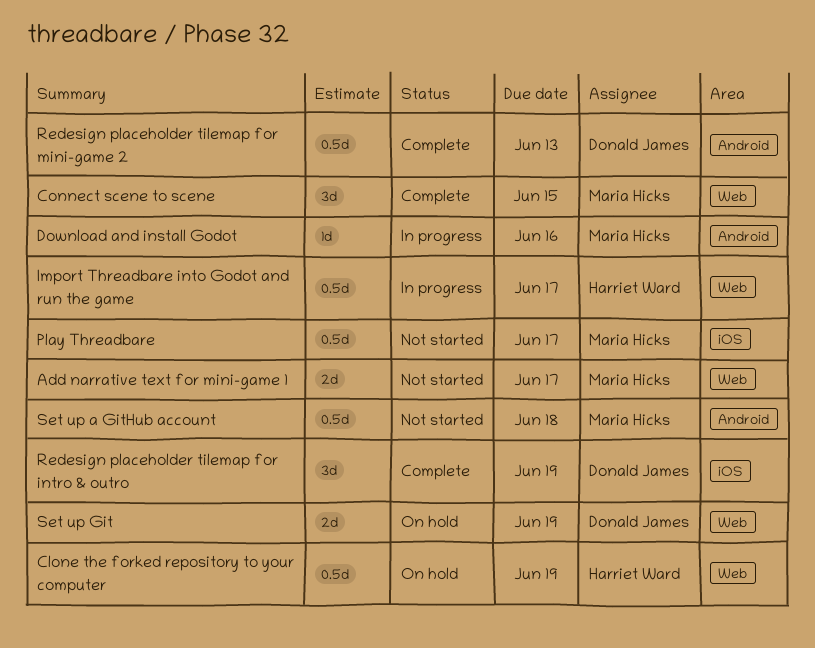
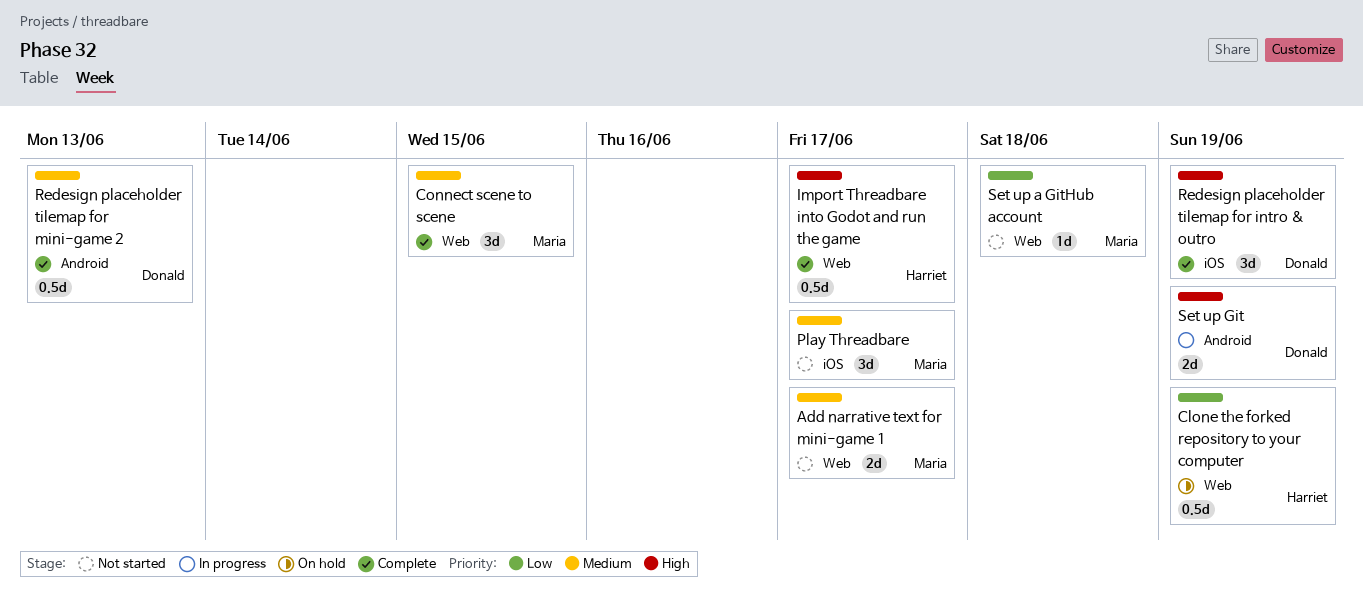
Download and install Godot: present -> none
Import Threadbare into Godot and run the game, status: In progress -> Complete
Play Threadbare, estimate: 0.5d -> 3d
Set up a GitHub account, label: Android -> Web
Set up a GitHub account, estimate: 0.5d -> 1d
Set up Git, status: On hold -> In progress
Set up Git, label: Web -> Android

